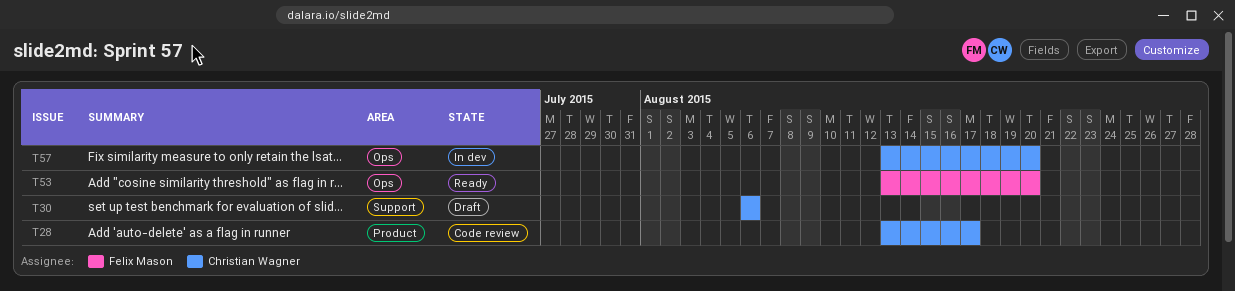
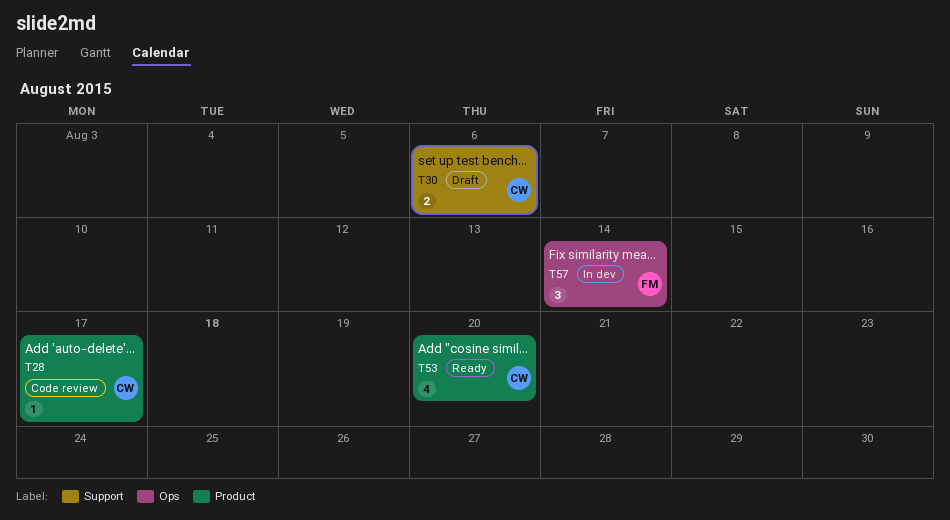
T53, owner: Felix Mason -> Christian Wagner
T53, label: Ops -> Product
T57, owner: Christian Wagner -> Felix Mason
T57, due: Aug 20 -> Aug 14

